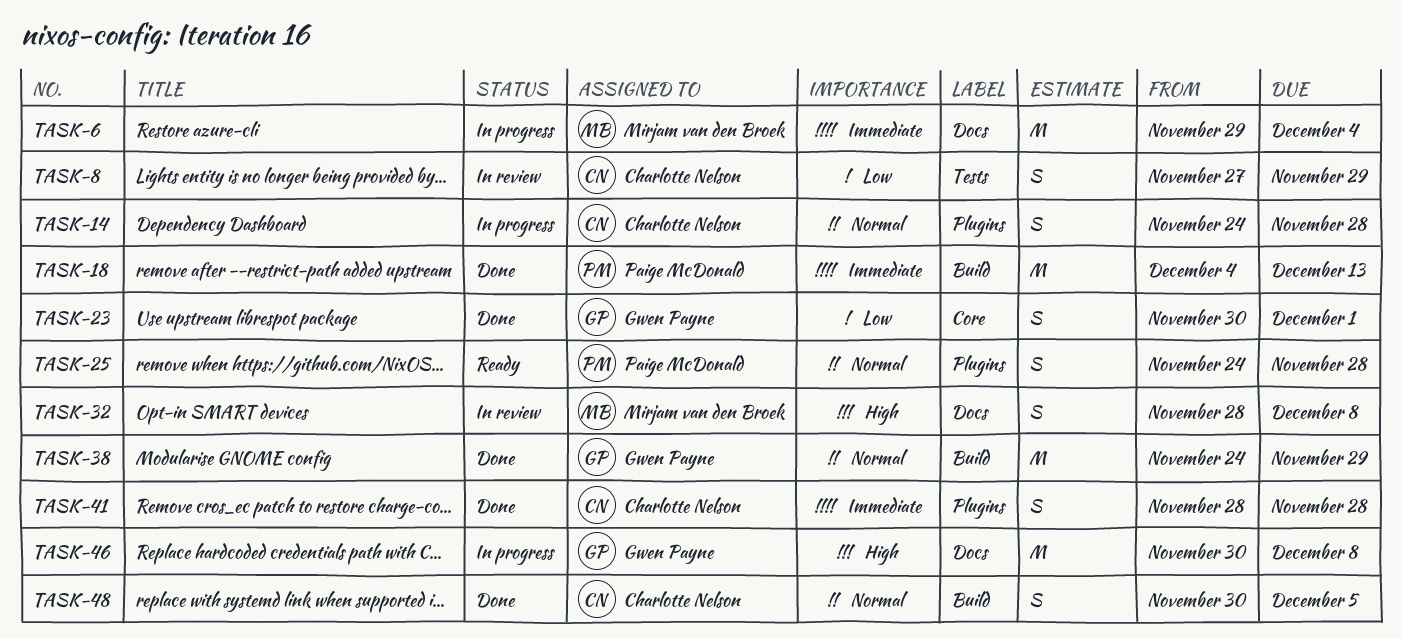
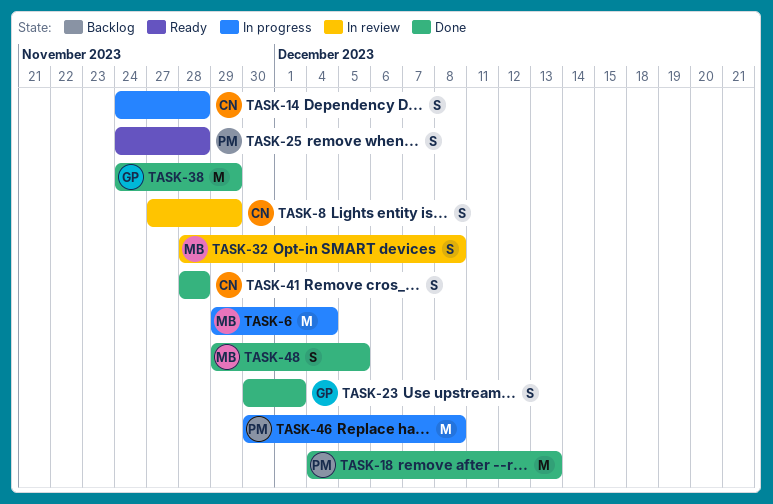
TASK-46, owner: Gwen Payne -> Paige McDonald
TASK-48, owner: Charlotte Nelson -> Mirjam van den Broek
TASK-48, start: Nov 30 -> Nov 29

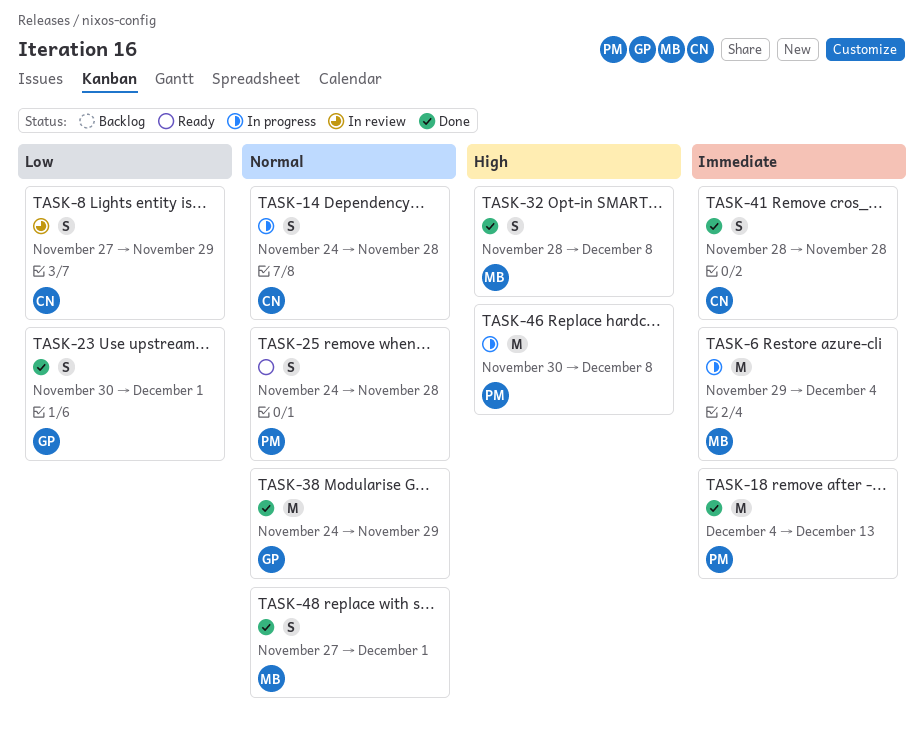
TASK-32, status: In review -> Done
TASK-48, start: Nov 29 -> Nov 27
TASK-48, due: Dec 5 -> Dec 1

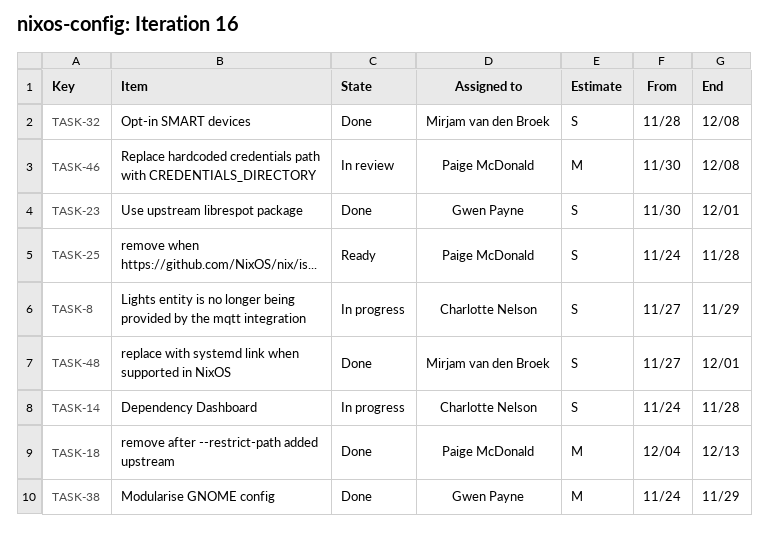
TASK-6: present -> none
TASK-8, status: In review -> In progress
TASK-41: present -> none
TASK-46, status: In progress -> In review

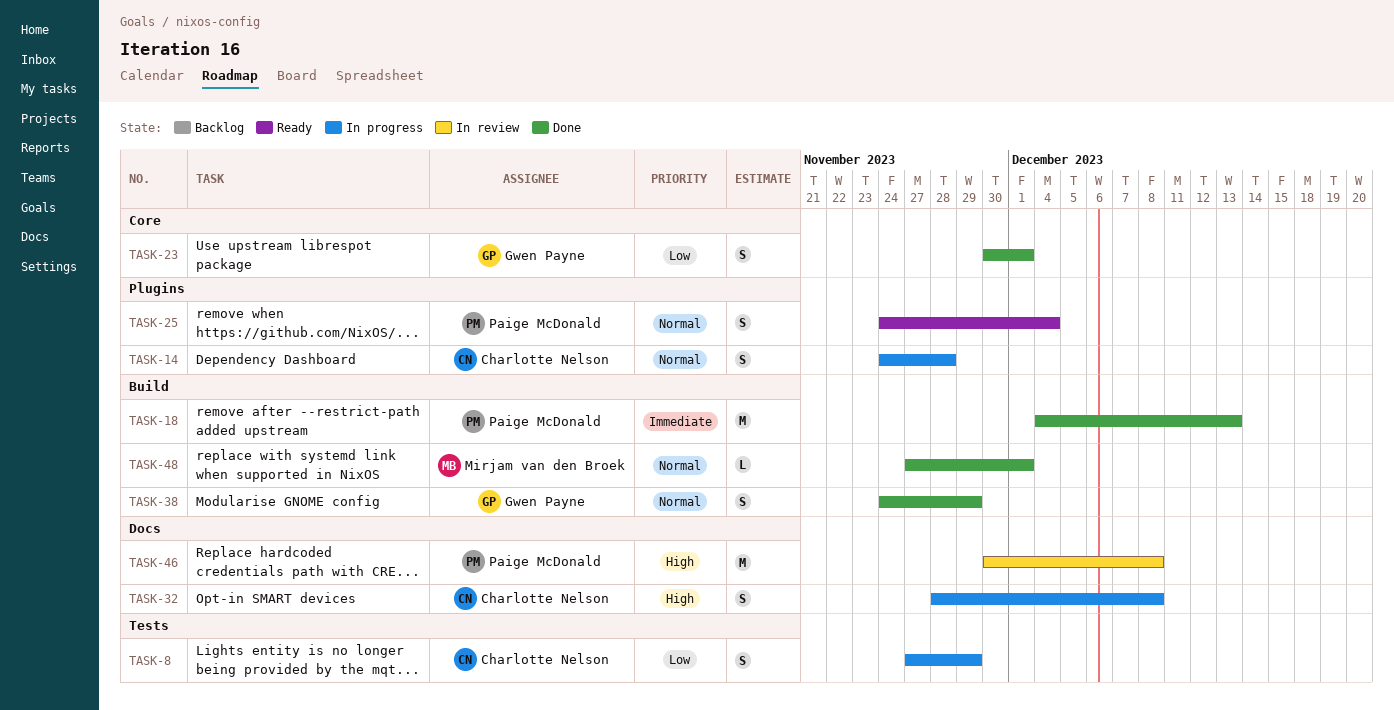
TASK-25, due: Nov 28 -> Dec 4
TASK-32, status: Done -> In progress
TASK-32, owner: Mirjam van den Broek -> Charlotte Nelson
TASK-38, estimate: M -> S
TASK-48, estimate: S -> L

